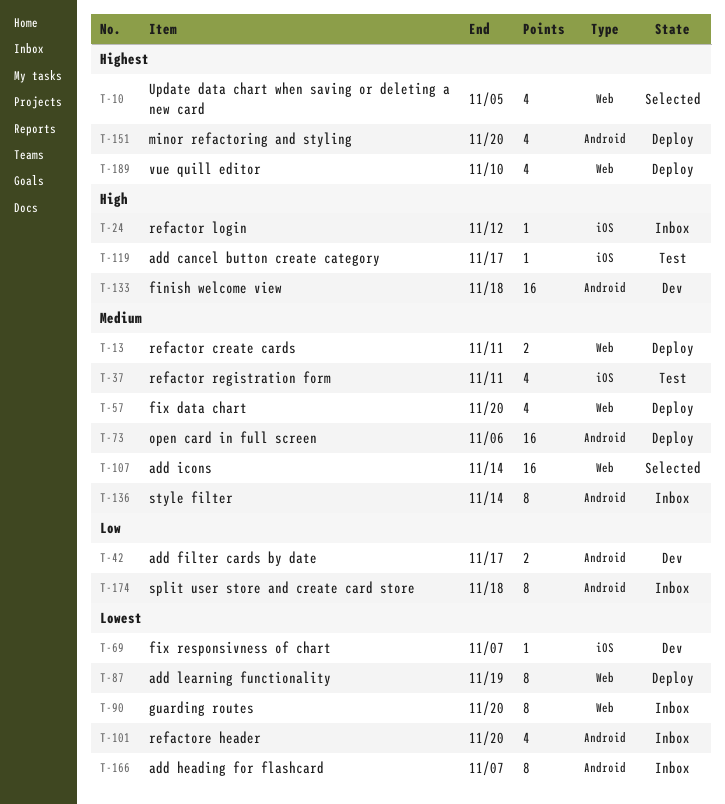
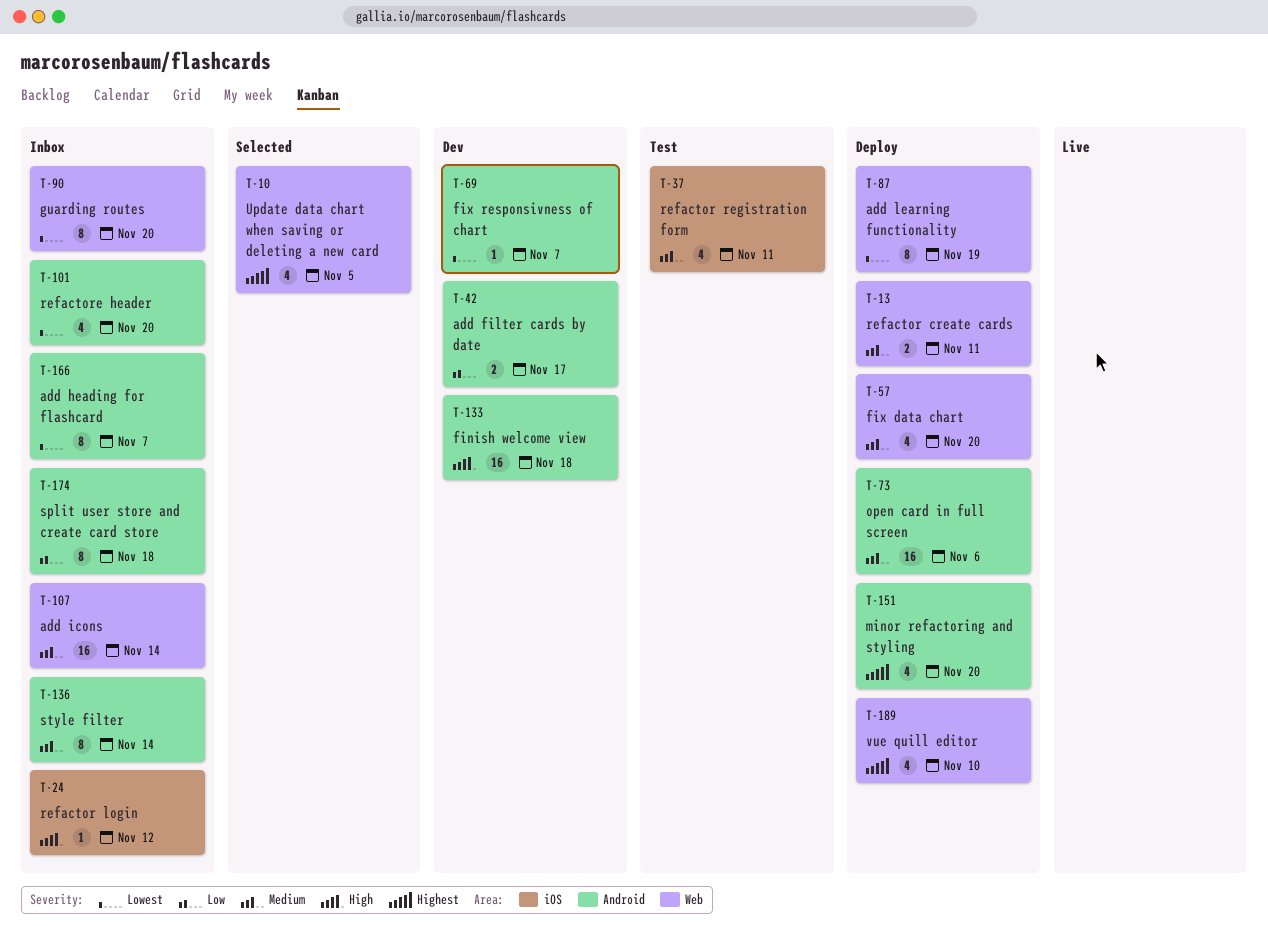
T-69, label: iOS -> Android
T-107, status: Selected -> Inbox
T-119: present -> none

